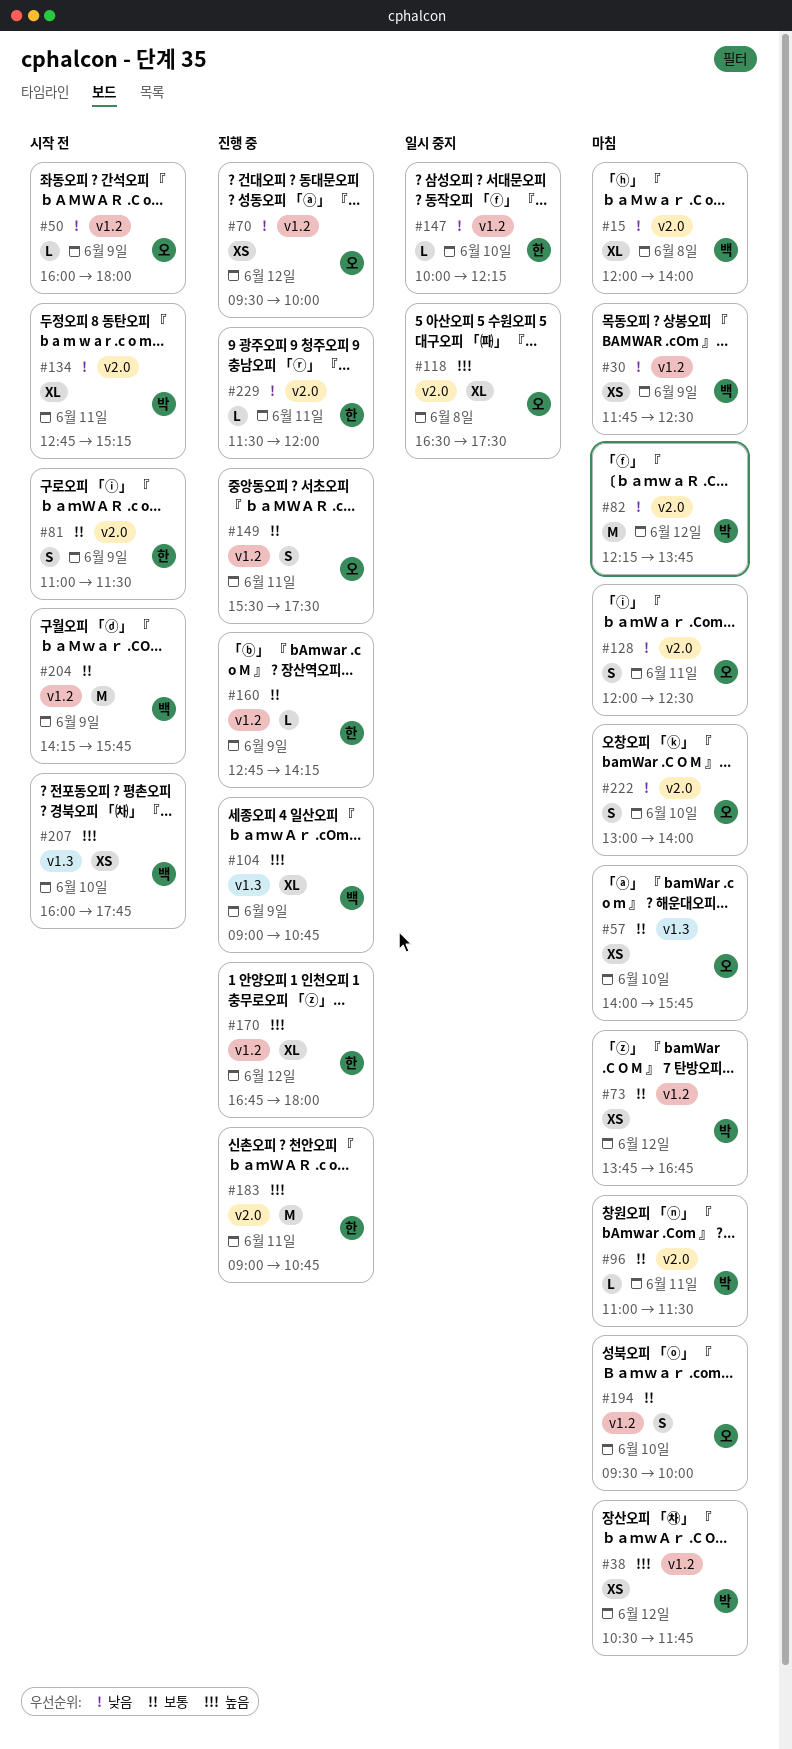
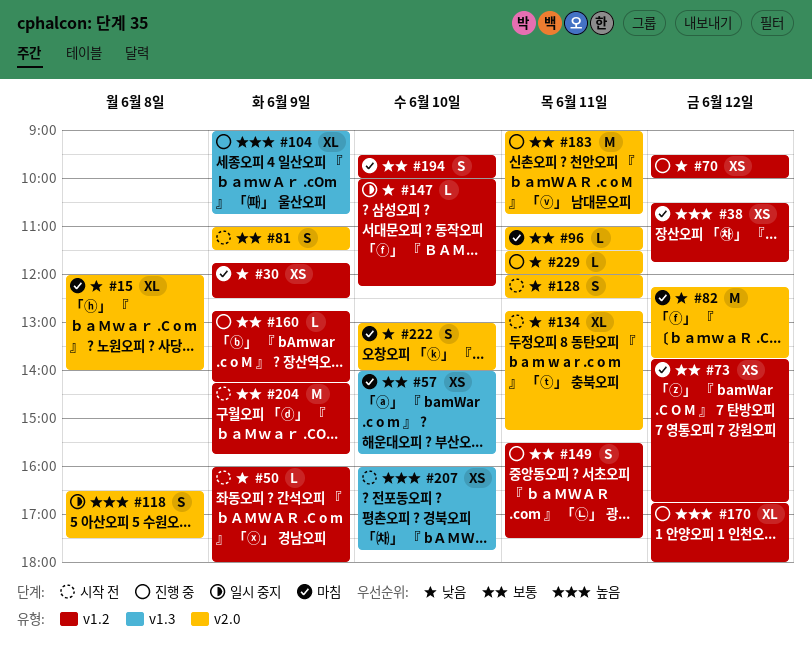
#118, estimate: XL -> S
#128, status: 마침 -> 시작 전
#183, priority: 높음 -> 보통

